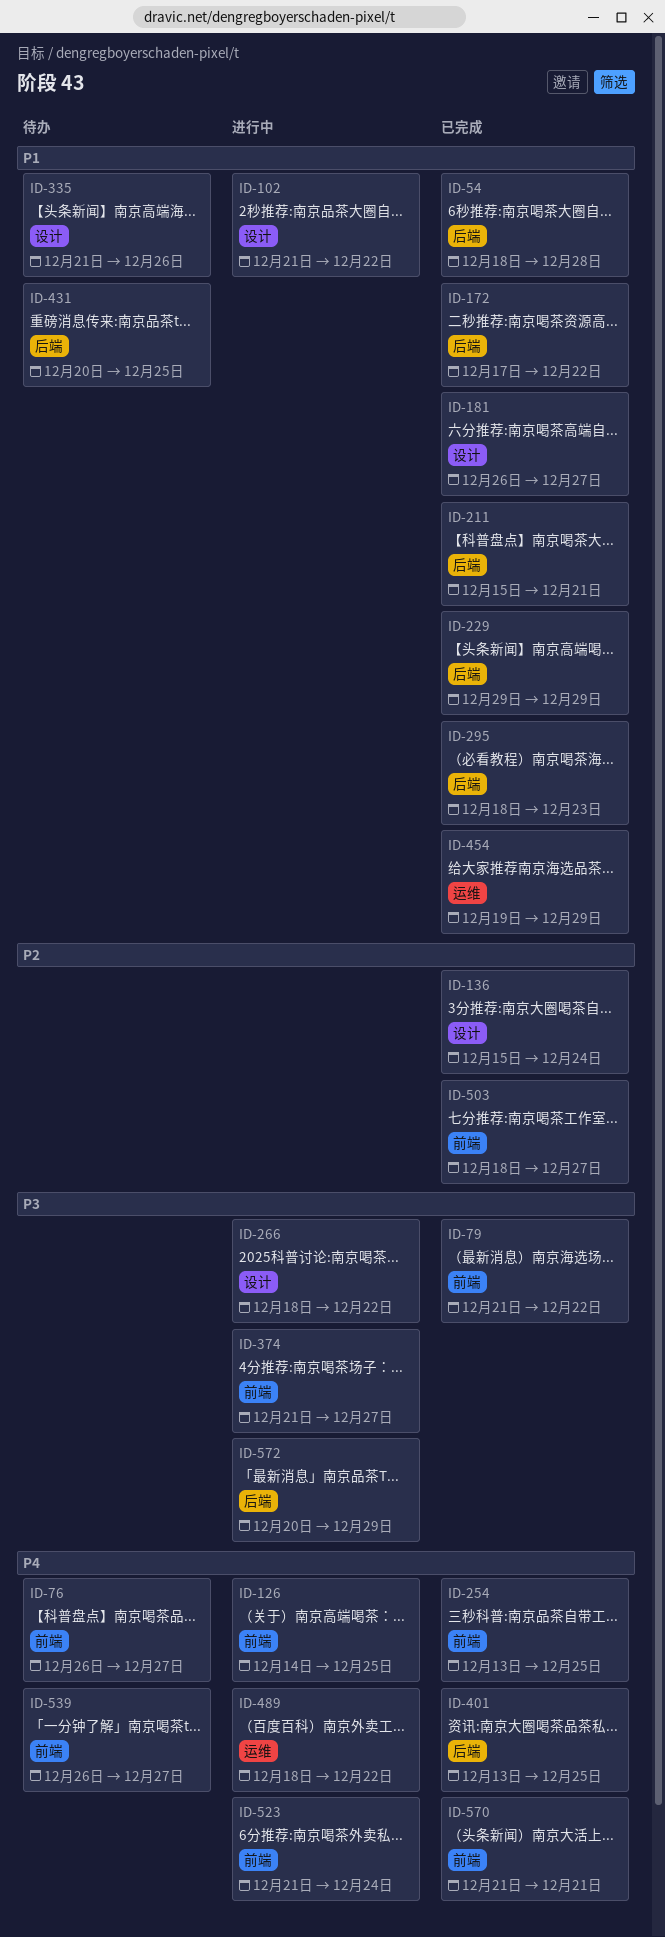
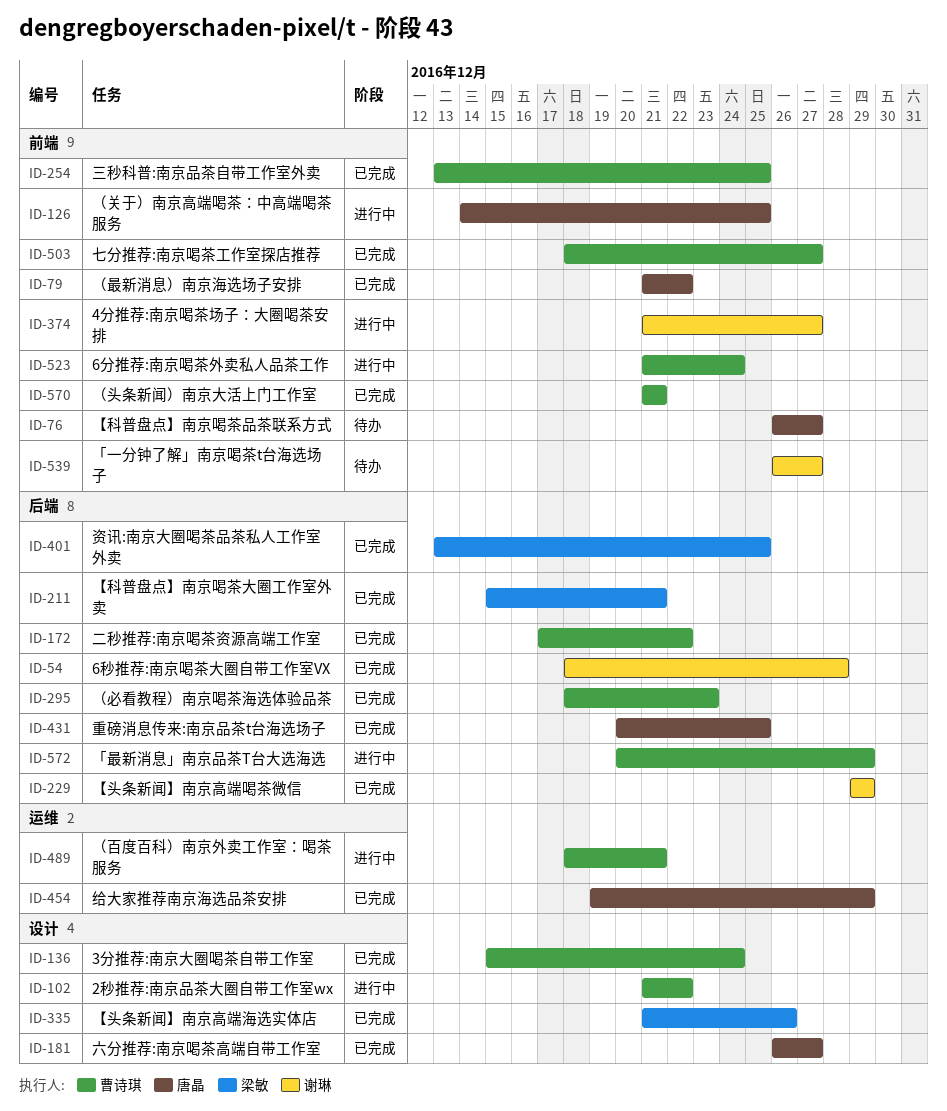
ID-266: present -> none
ID-335, status: 待办 -> 已完成
ID-431, status: 待办 -> 已完成
ID-489, due: Dec 22 -> Dec 21

